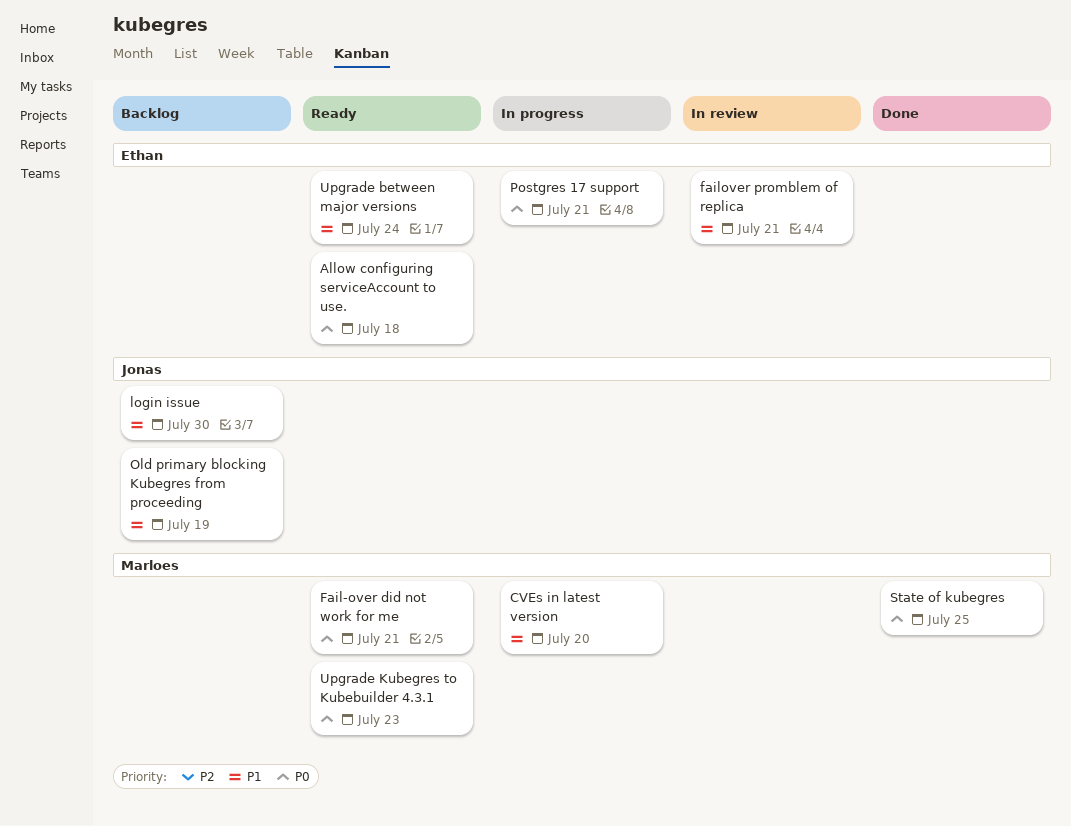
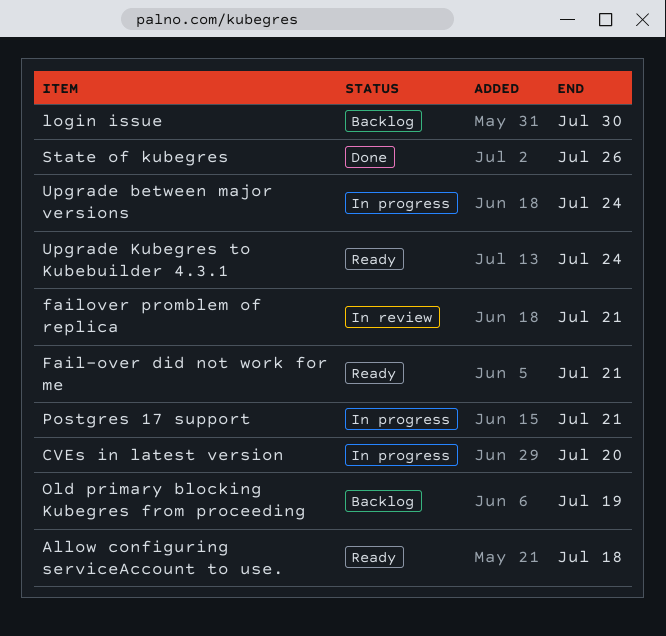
State of kubegres, due: Jul 25 -> Jul 26
Upgrade between major versions, status: Ready -> In progress
Upgrade Kubegres to Kubebuilder 4.3.1, due: Jul 23 -> Jul 24

